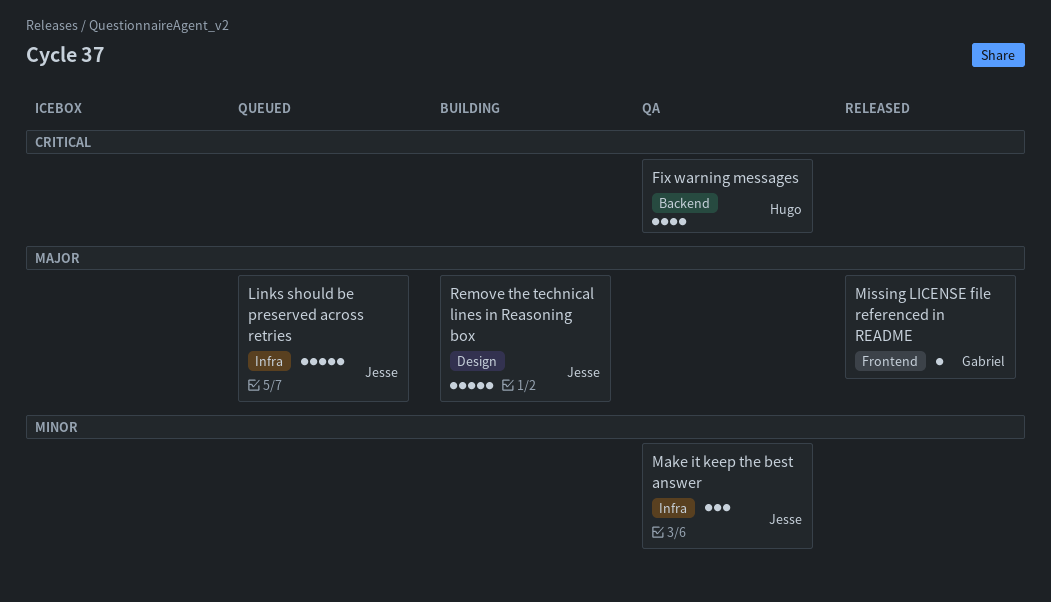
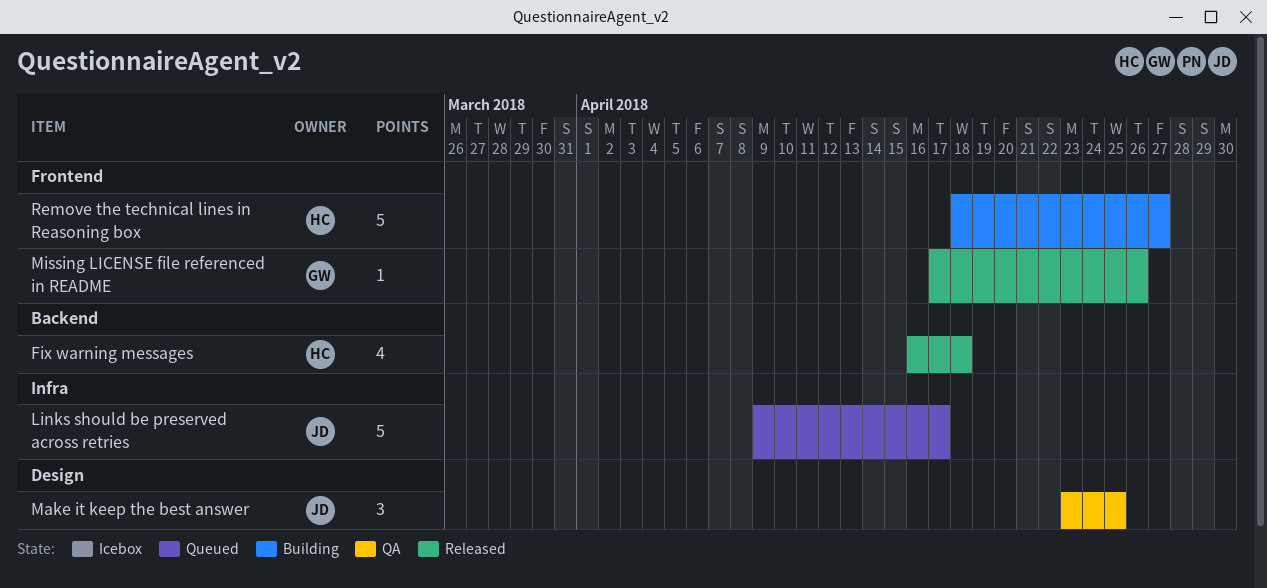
Fix warning messages, status: QA -> Released
Make it keep the best answer, label: Infra -> Design
Remove the technical lines in Reasoning box, owner: Jesse -> Hugo
Remove the technical lines in Reasoning box, label: Design -> Frontend

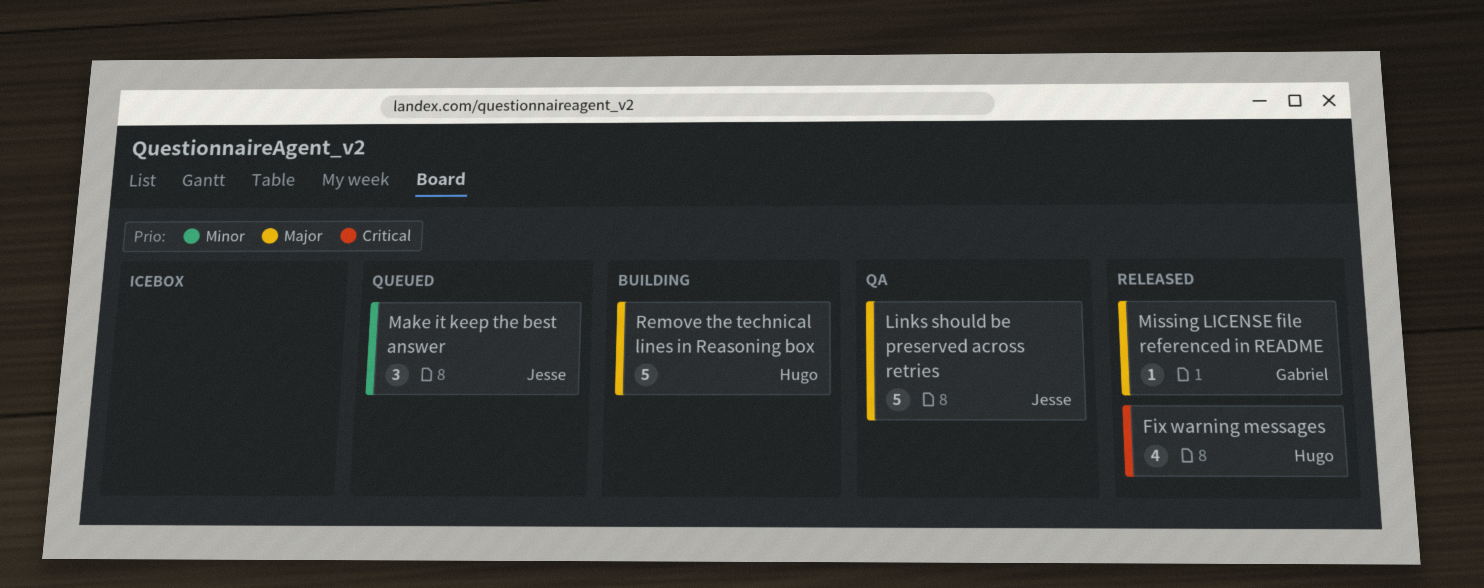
Links should be preserved across retries, status: Queued -> QA
Make it keep the best answer, status: QA -> Queued

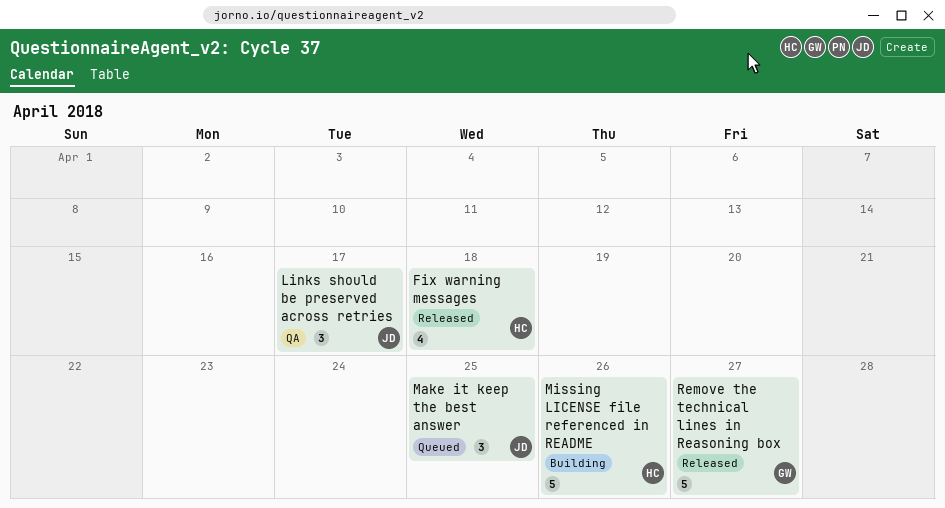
Links should be preserved across retries, estimate: 5 -> 3
Missing LICENSE file referenced in README, status: Released -> Building
Missing LICENSE file referenced in README, owner: Gabriel -> Hugo
Missing LICENSE file referenced in README, estimate: 1 -> 5
Remove the technical lines in Reasoning box, status: Building -> Released
Remove the technical lines in Reasoning box, owner: Hugo -> Gabriel

